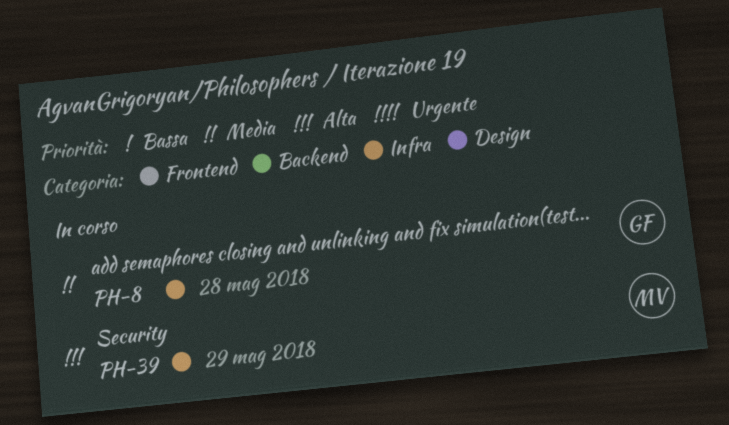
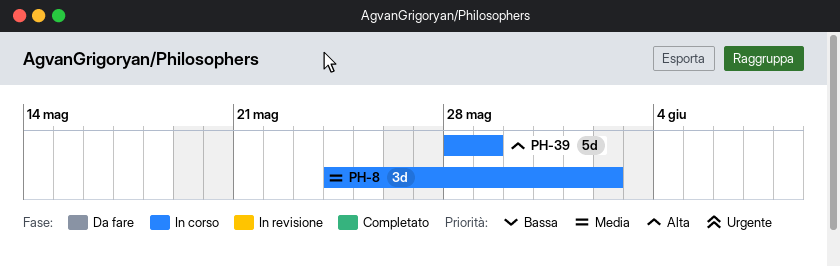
PH-8, due: May 28 -> Jun 2

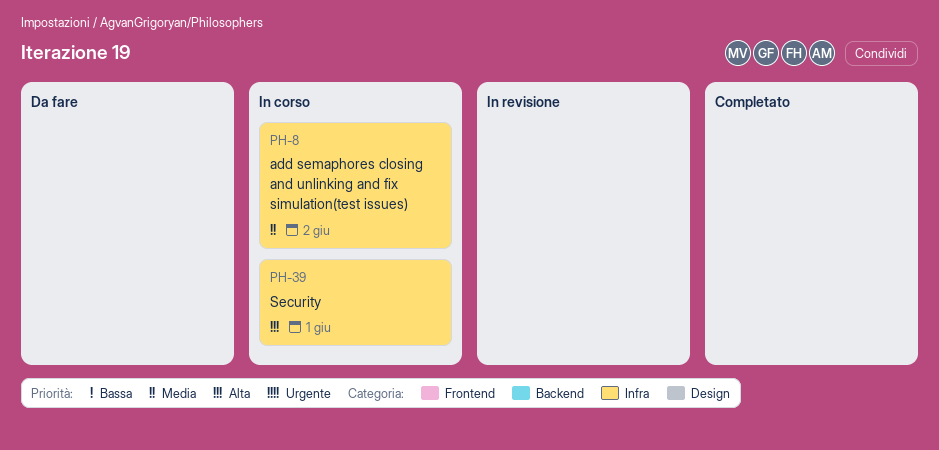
PH-39, due: May 29 -> Jun 1

